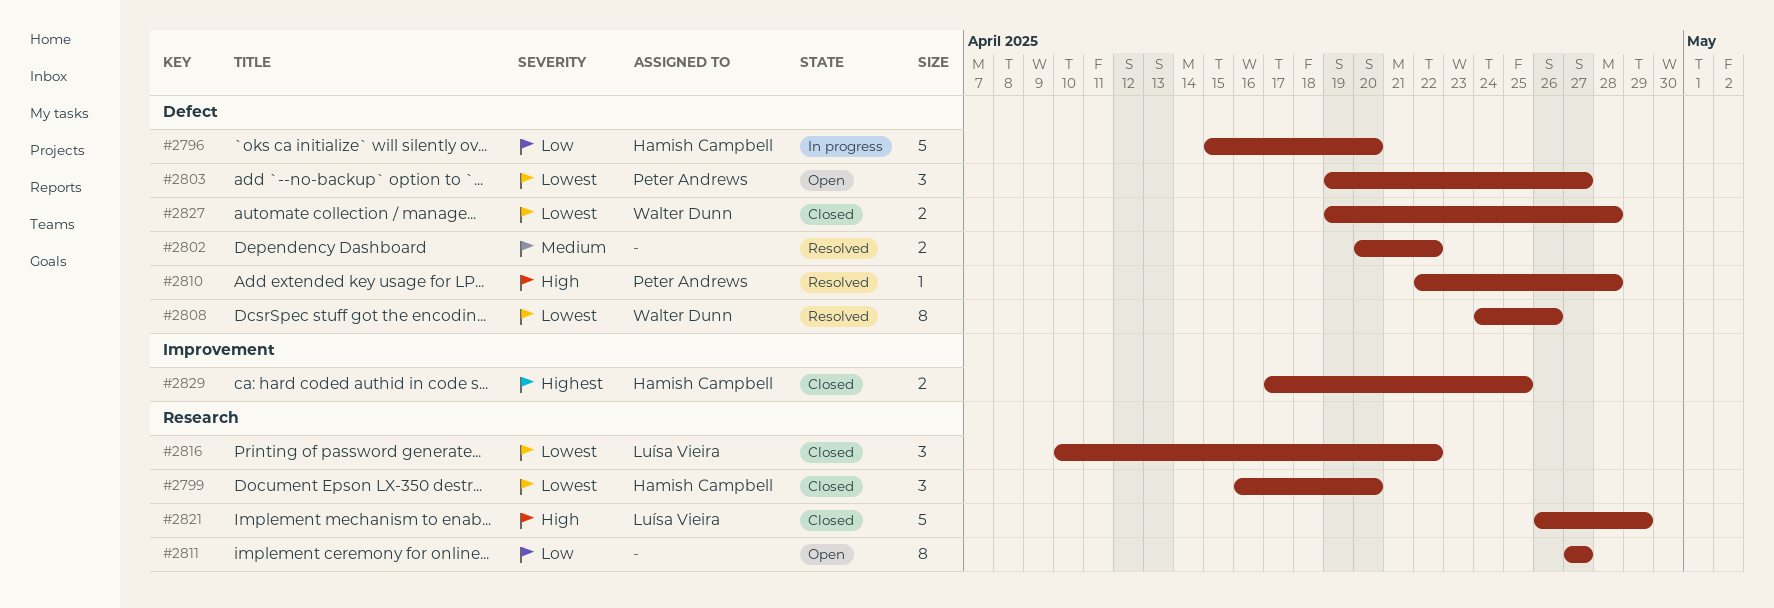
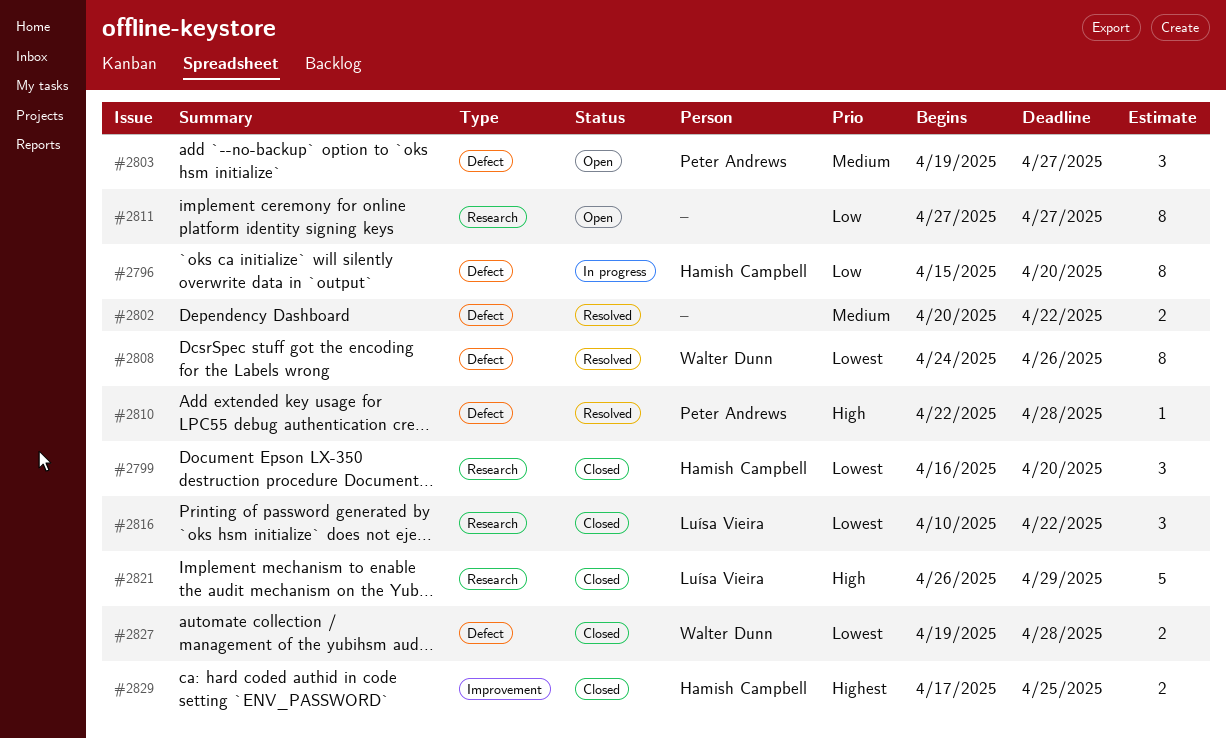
#2796, estimate: 5 -> 8
#2803, priority: Lowest -> Medium

